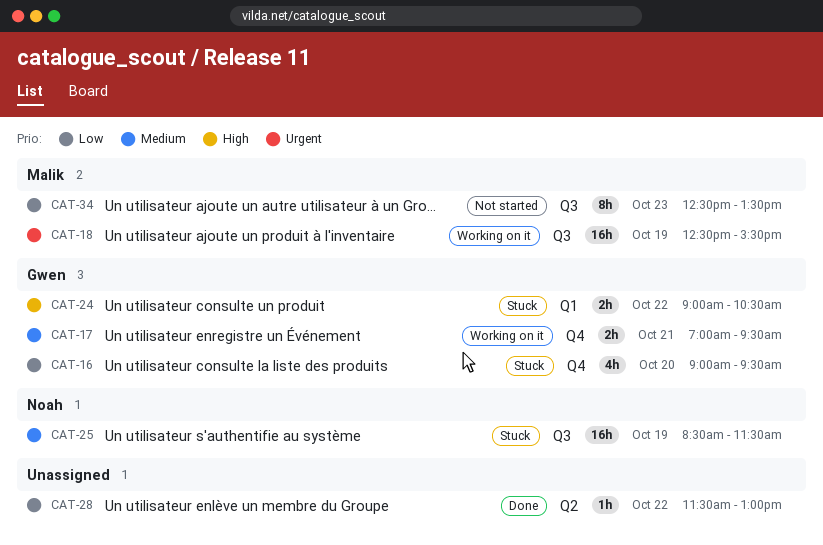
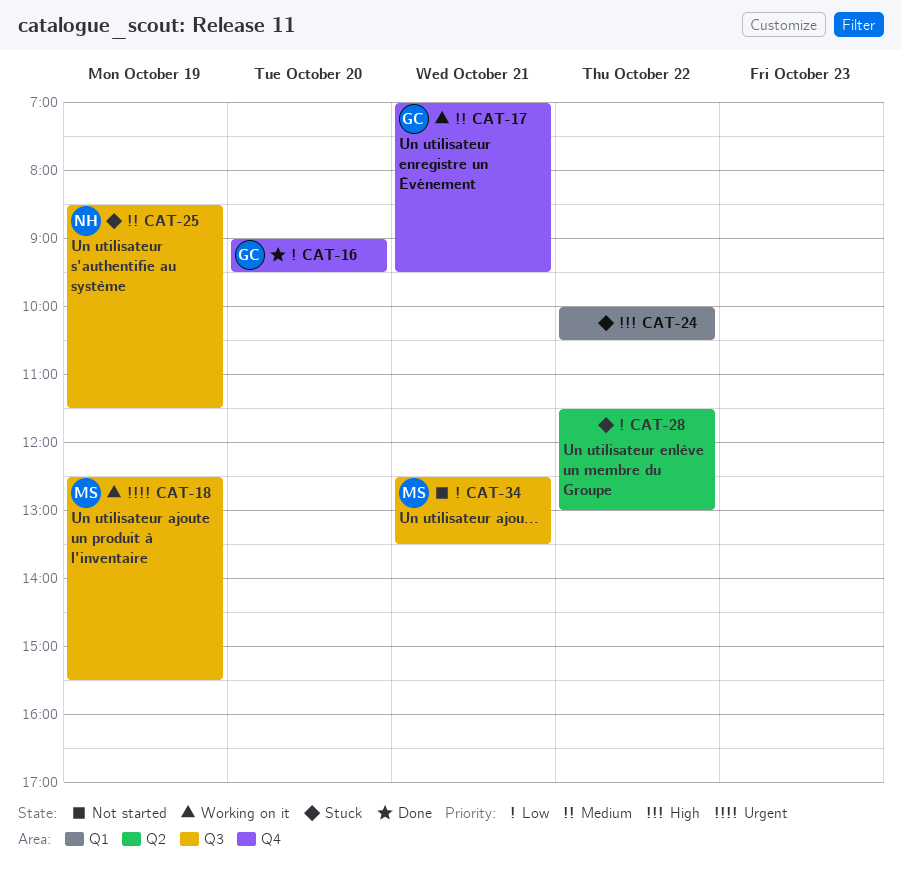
CAT-16, status: Stuck -> Done
CAT-24, owner: Gwen -> none
CAT-24, begins: 09:00 -> 10:00
CAT-28, status: Done -> Stuck
CAT-34, day: Oct 23 -> Oct 21

